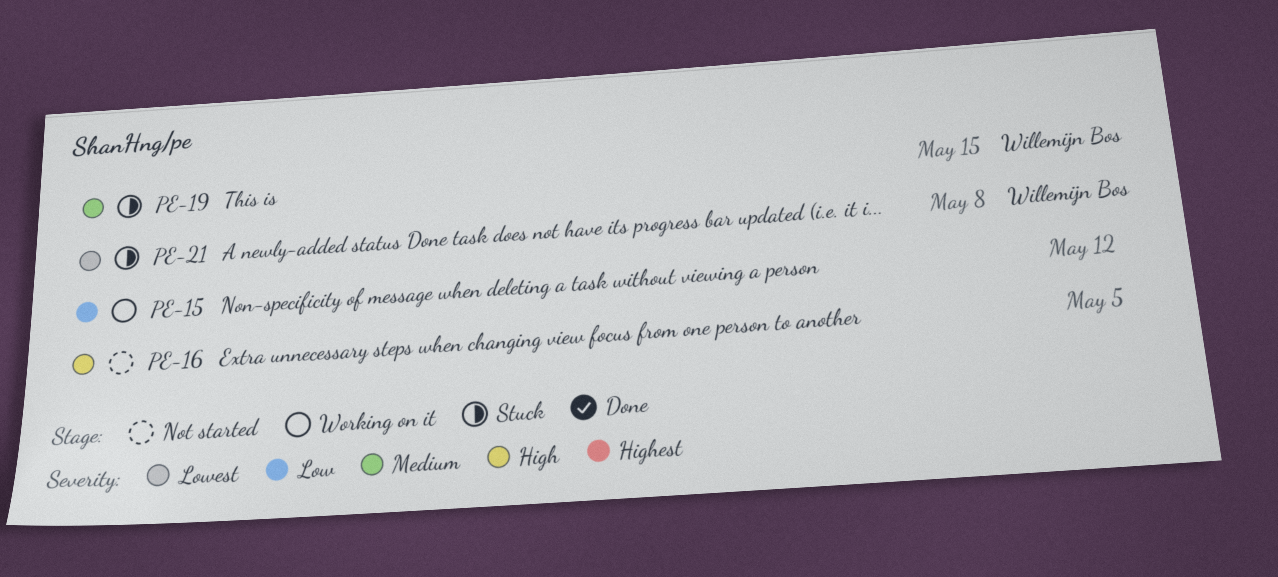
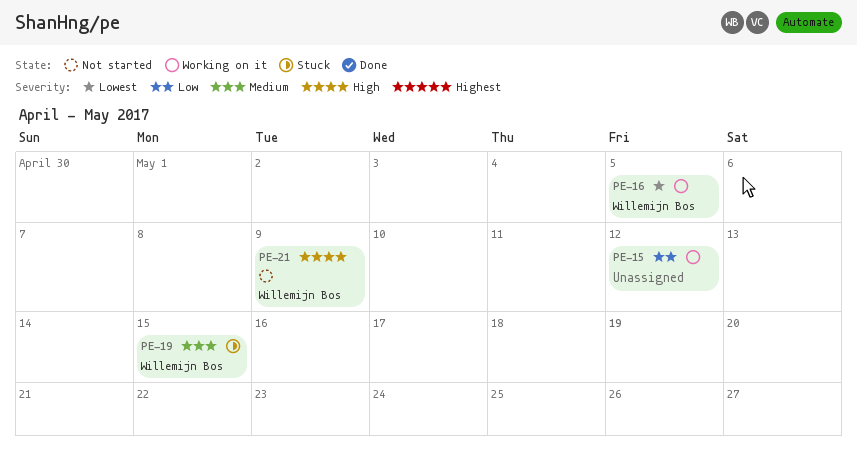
PE-16, status: Not started -> Working on it
PE-16, owner: none -> Willemijn Bos
PE-16, priority: High -> Lowest
PE-21, status: Stuck -> Not started
PE-21, priority: Lowest -> High
PE-21, due: May 8 -> May 9

